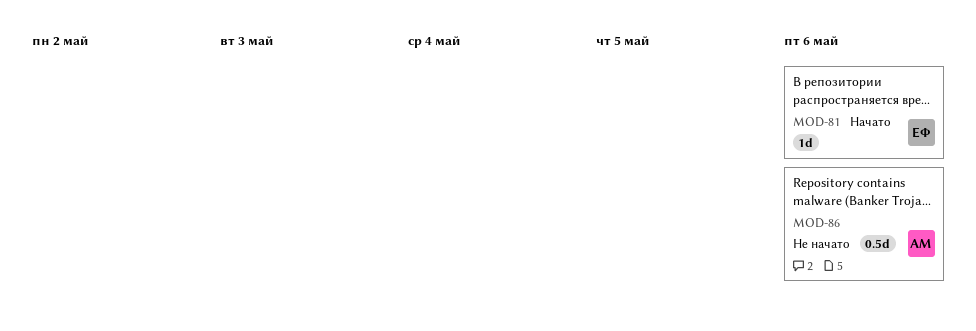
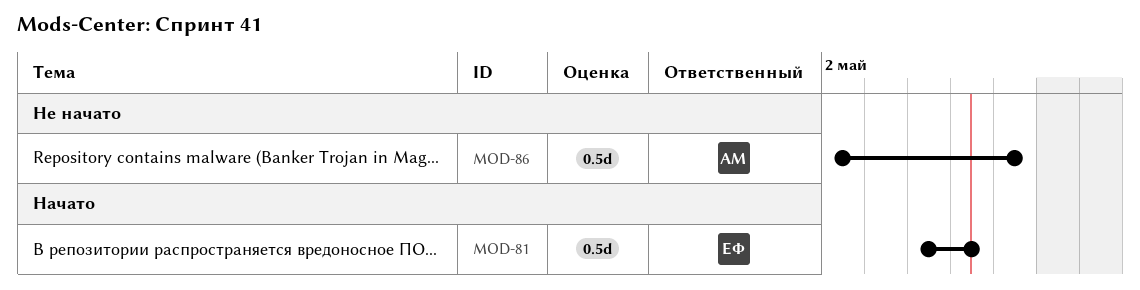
MOD-81, estimate: 1d -> 0.5d
MOD-81, due: May 6 -> May 5

